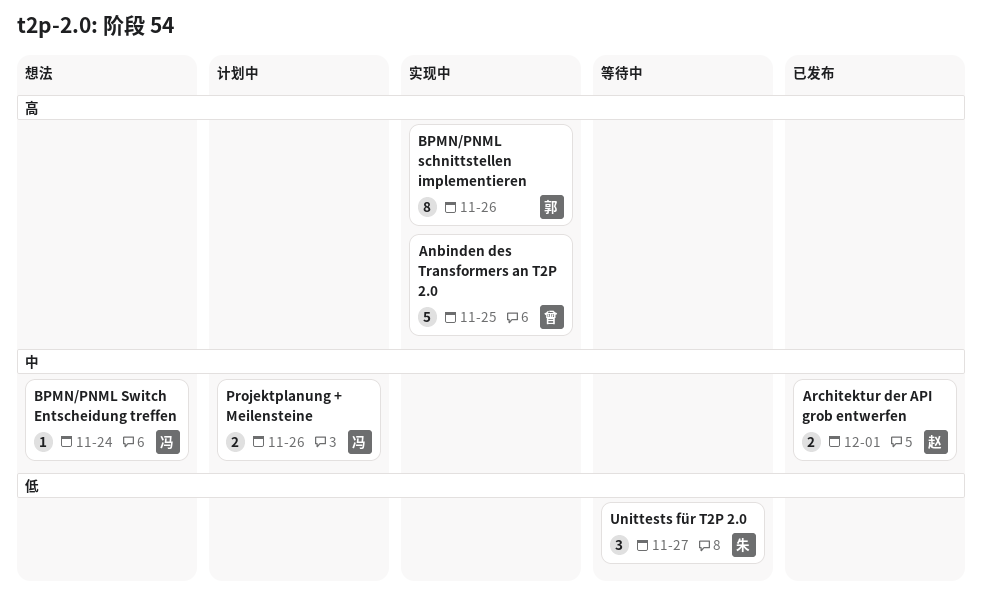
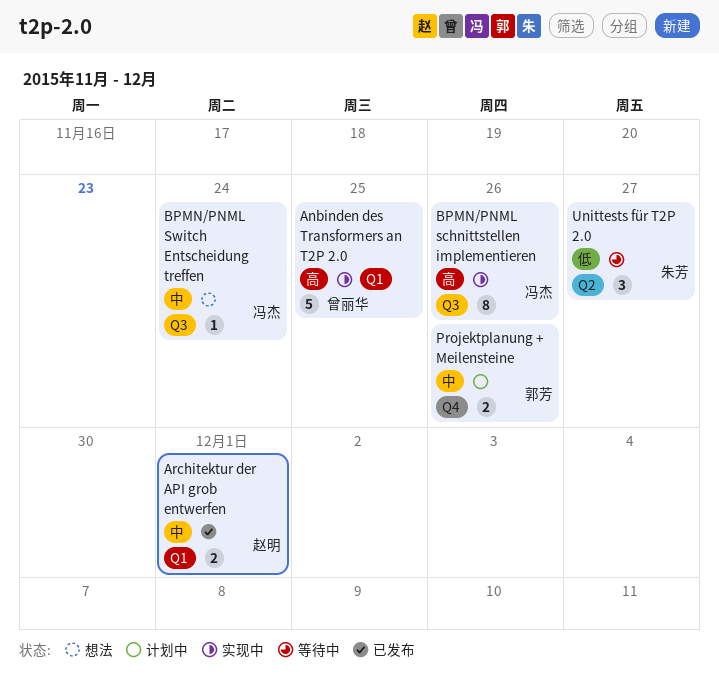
BPMN/PNML schnittstellen implementieren, owner: 郭芳 -> 冯杰
Projektplanung + Meilensteine, owner: 冯杰 -> 郭芳

